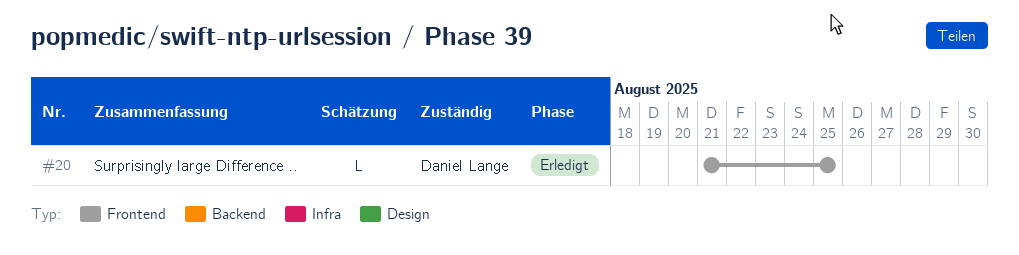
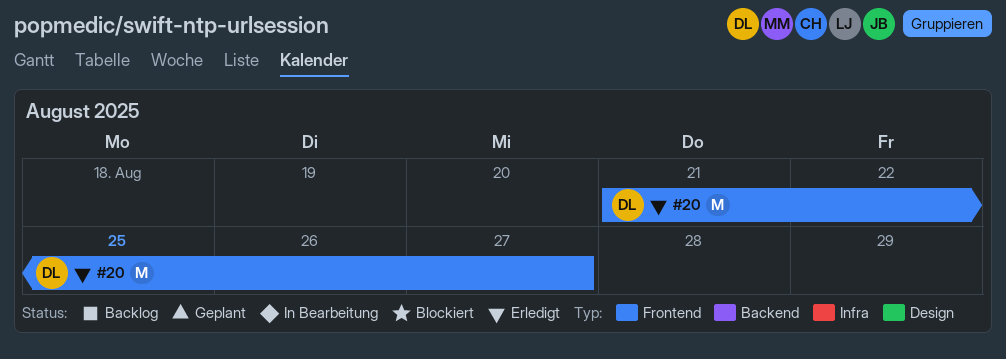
#20, estimate: L -> M
#20, due: Aug 25 -> Aug 27

